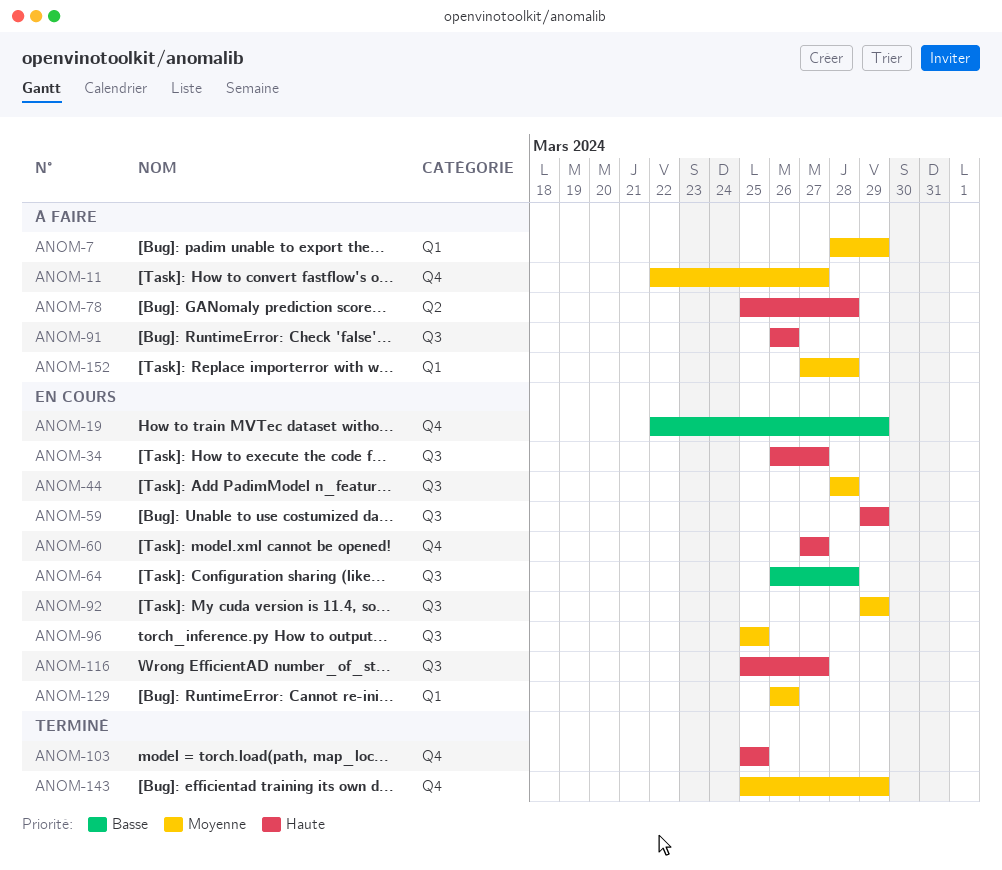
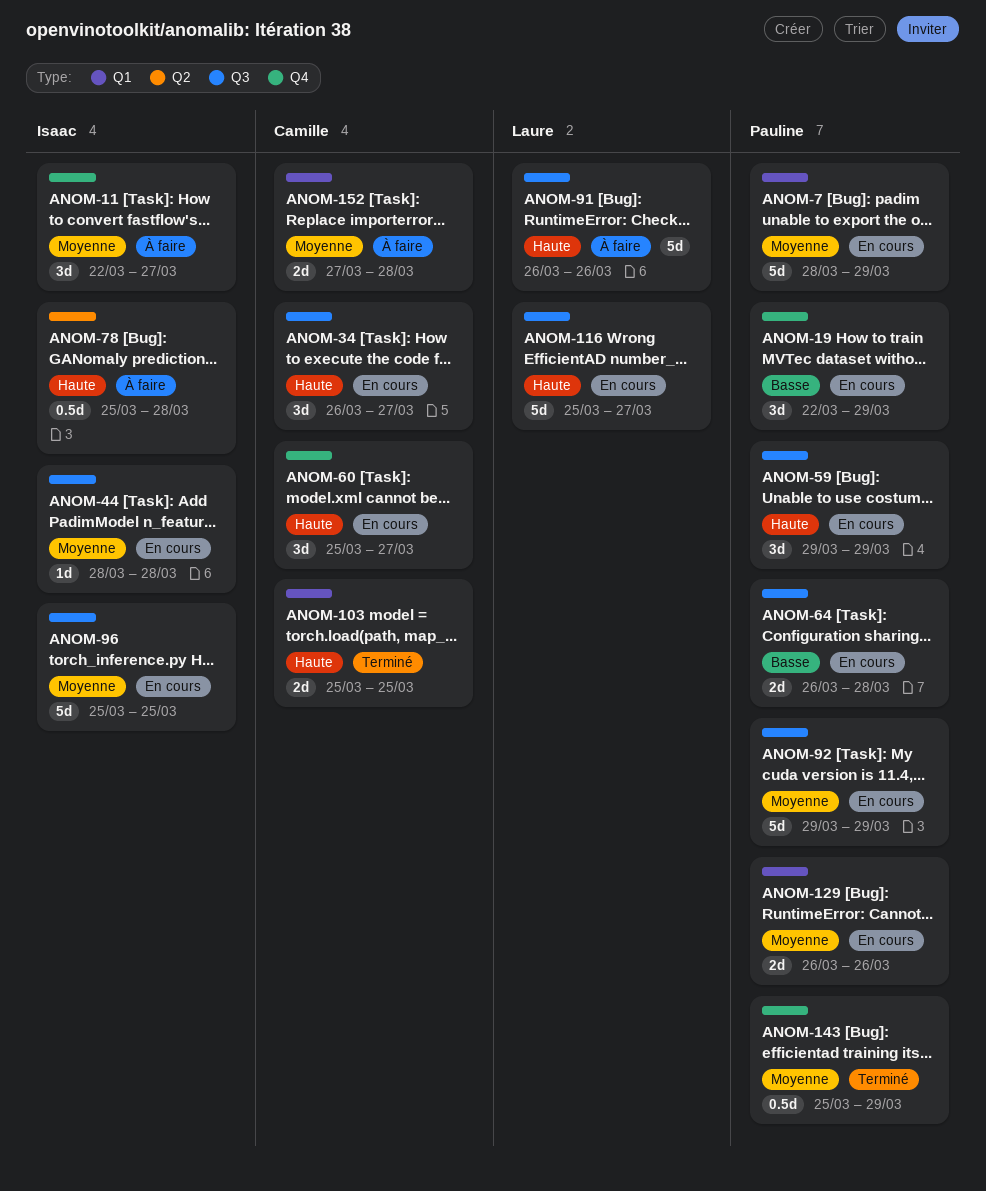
ANOM-7, status: À faire -> En cours
ANOM-60, start: Mar 27 -> Mar 25
ANOM-103, label: Q4 -> Q1

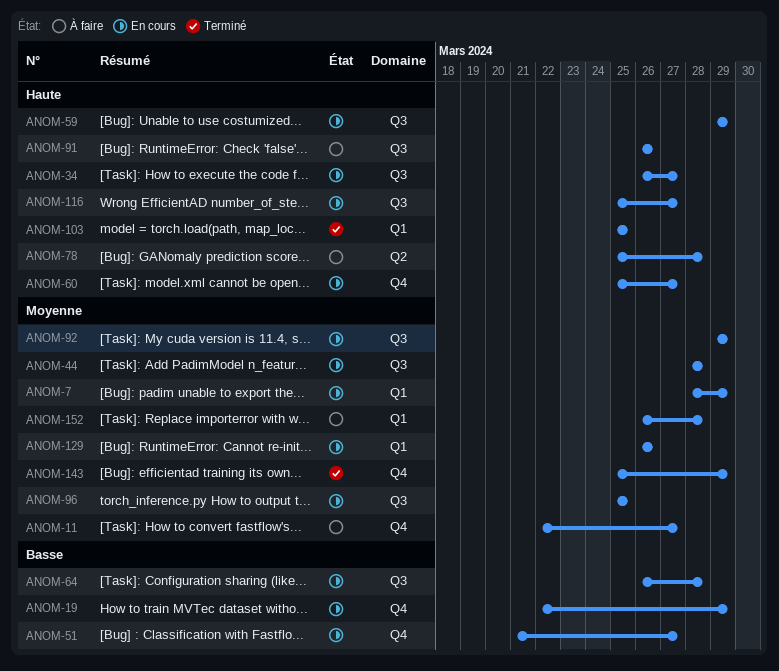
ANOM-51: none -> present
ANOM-152, start: Mar 27 -> Mar 26

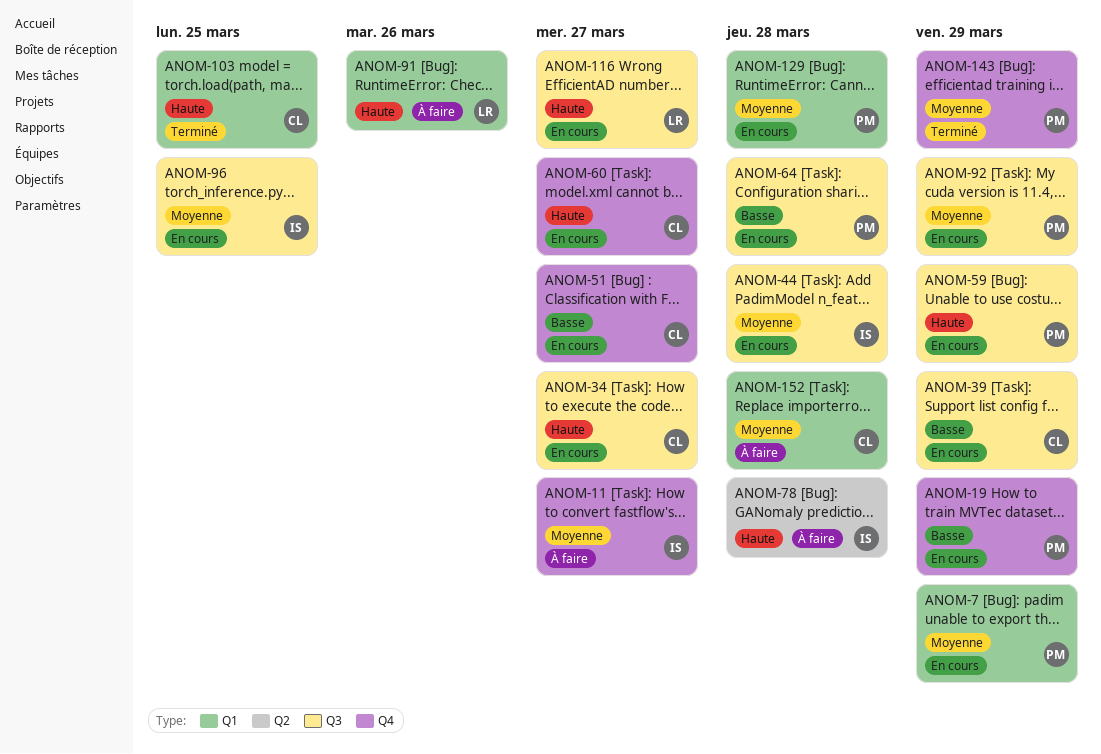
ANOM-39: none -> present
ANOM-91, label: Q3 -> Q1
ANOM-129, due: Mar 26 -> Mar 28

